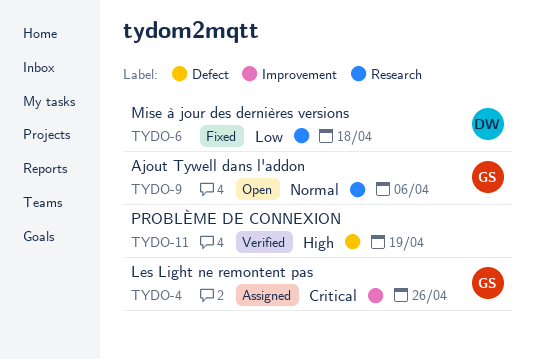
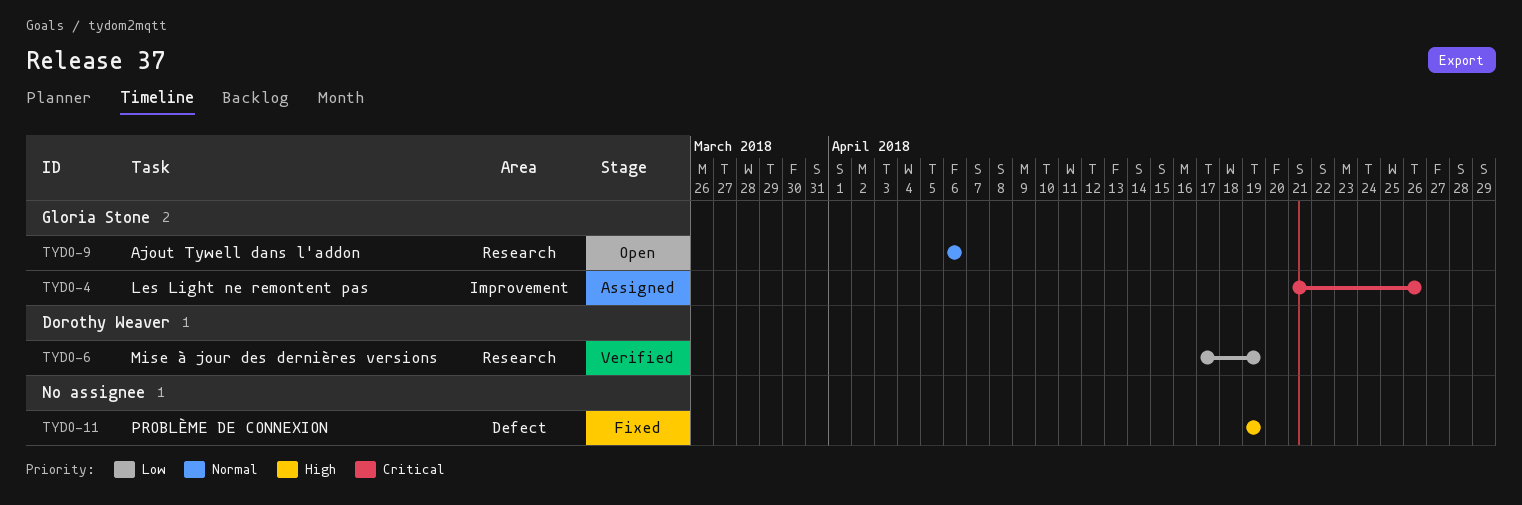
TYDO-6, status: Fixed -> Verified
TYDO-6, due: Apr 18 -> Apr 19
TYDO-11, status: Verified -> Fixed

